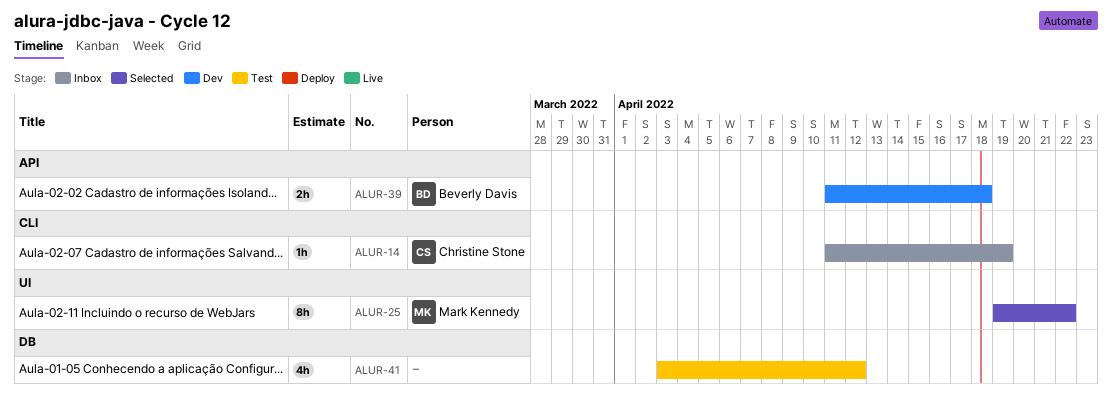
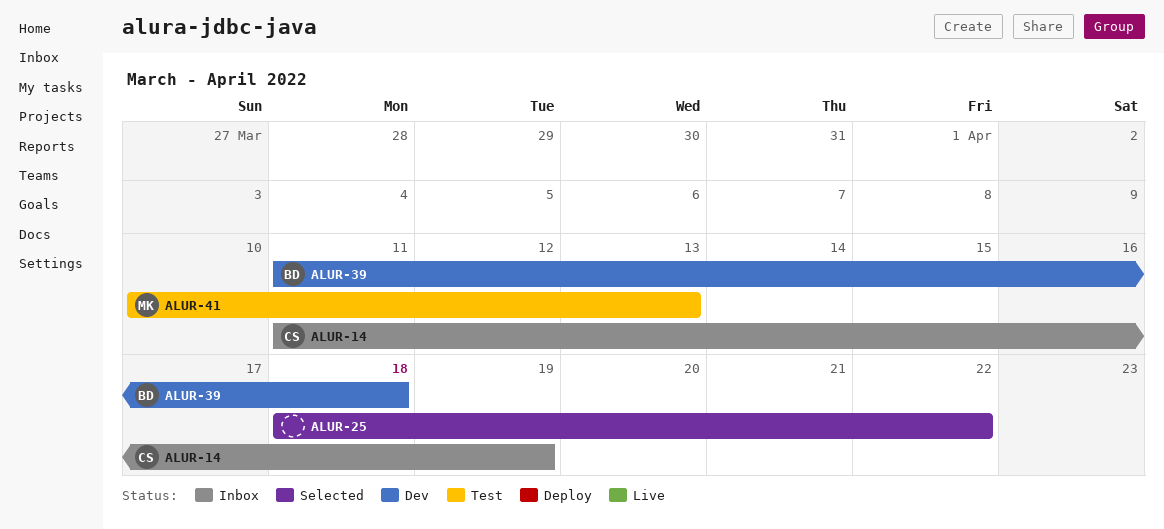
ALUR-25, owner: Mark Kennedy -> none
ALUR-25, start: Apr 19 -> Apr 18
ALUR-41, owner: none -> Mark Kennedy
ALUR-41, start: Apr 3 -> Apr 10
ALUR-41, due: Apr 12 -> Apr 13

